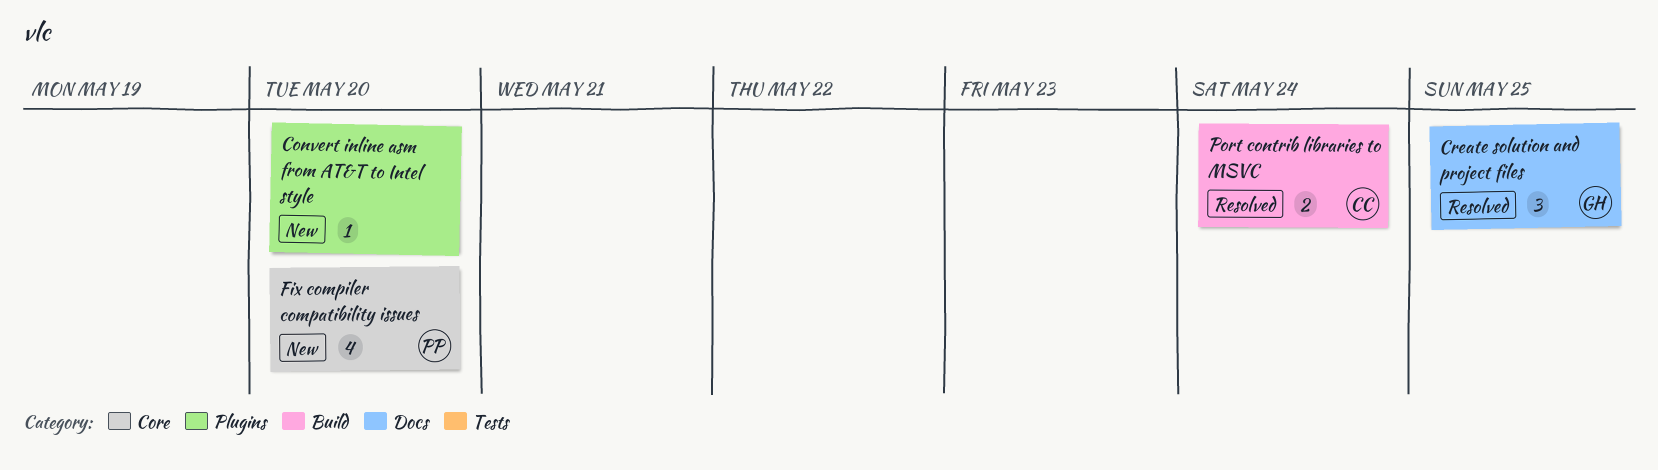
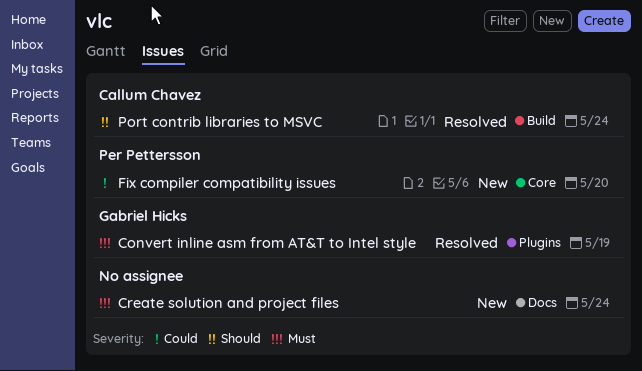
Convert inline asm from AT&T to Intel style, status: New -> Resolved
Convert inline asm from AT&T to Intel style, owner: none -> Gabriel Hicks
Convert inline asm from AT&T to Intel style, due: May 20 -> May 19
Create solution and project files, status: Resolved -> New
Create solution and project files, owner: Gabriel Hicks -> none
Create solution and project files, due: May 25 -> May 24

